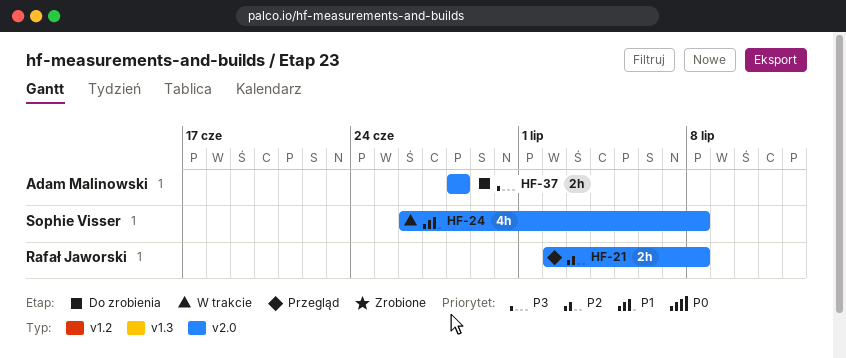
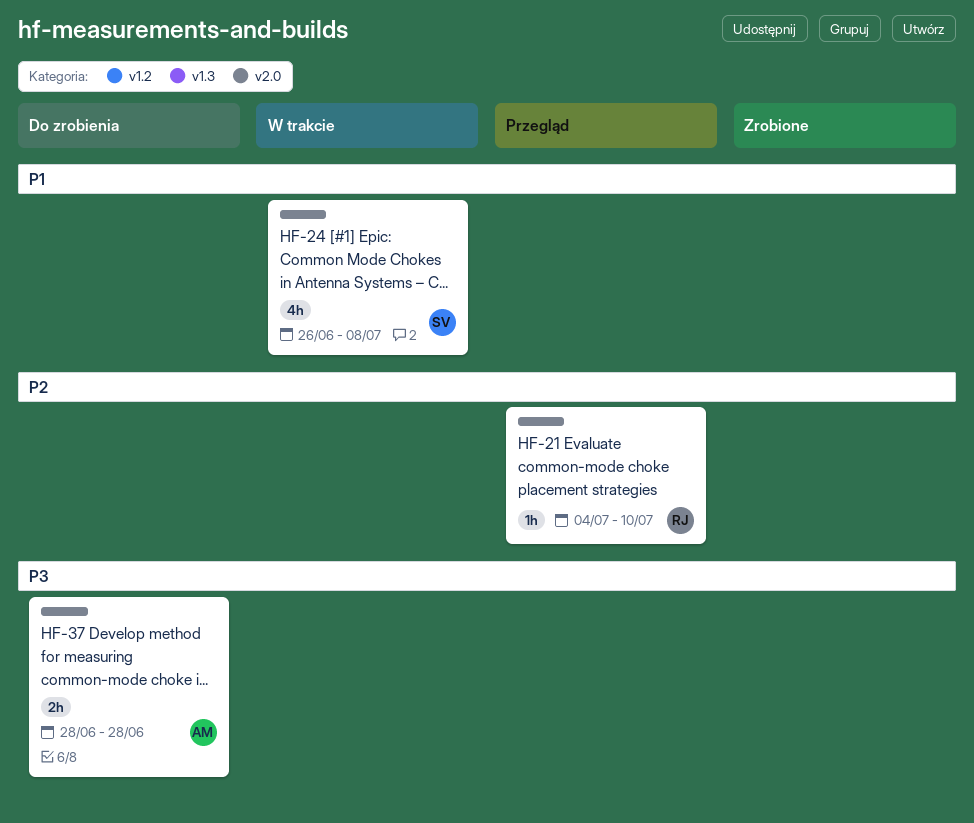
HF-21, estimate: 2h -> 1h
HF-21, start: Jul 2 -> Jul 4
HF-21, due: Jul 8 -> Jul 10

